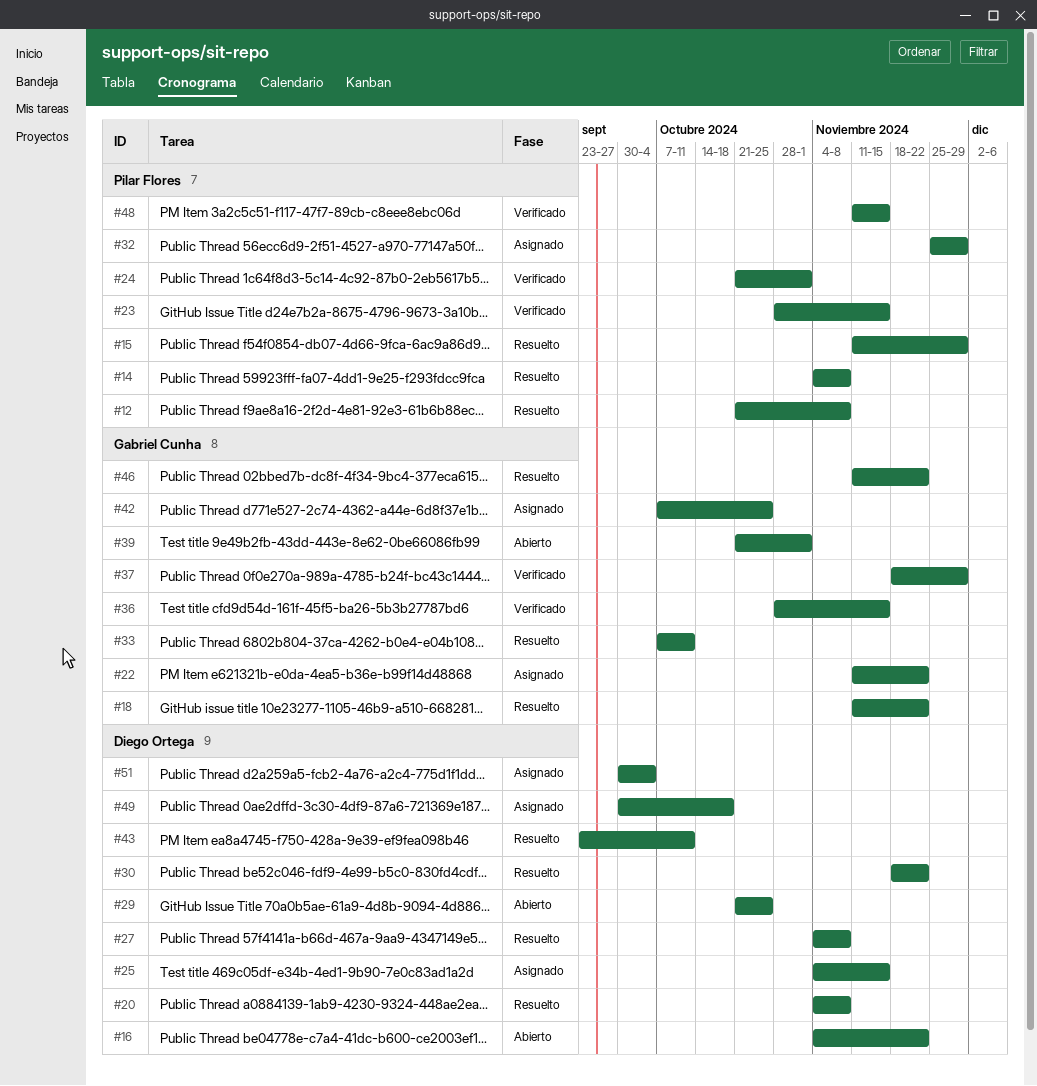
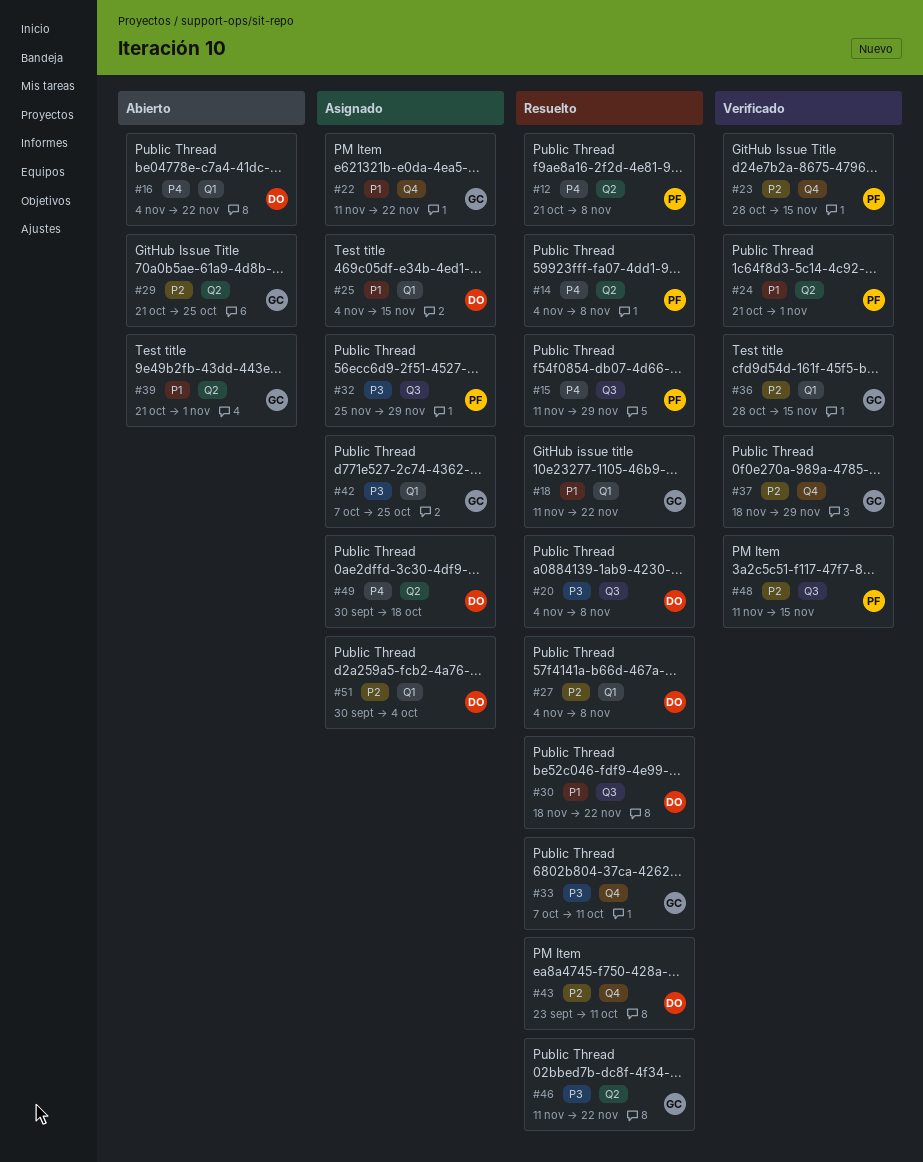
#29, owner: Diego Ortega -> Gabriel Cunha

